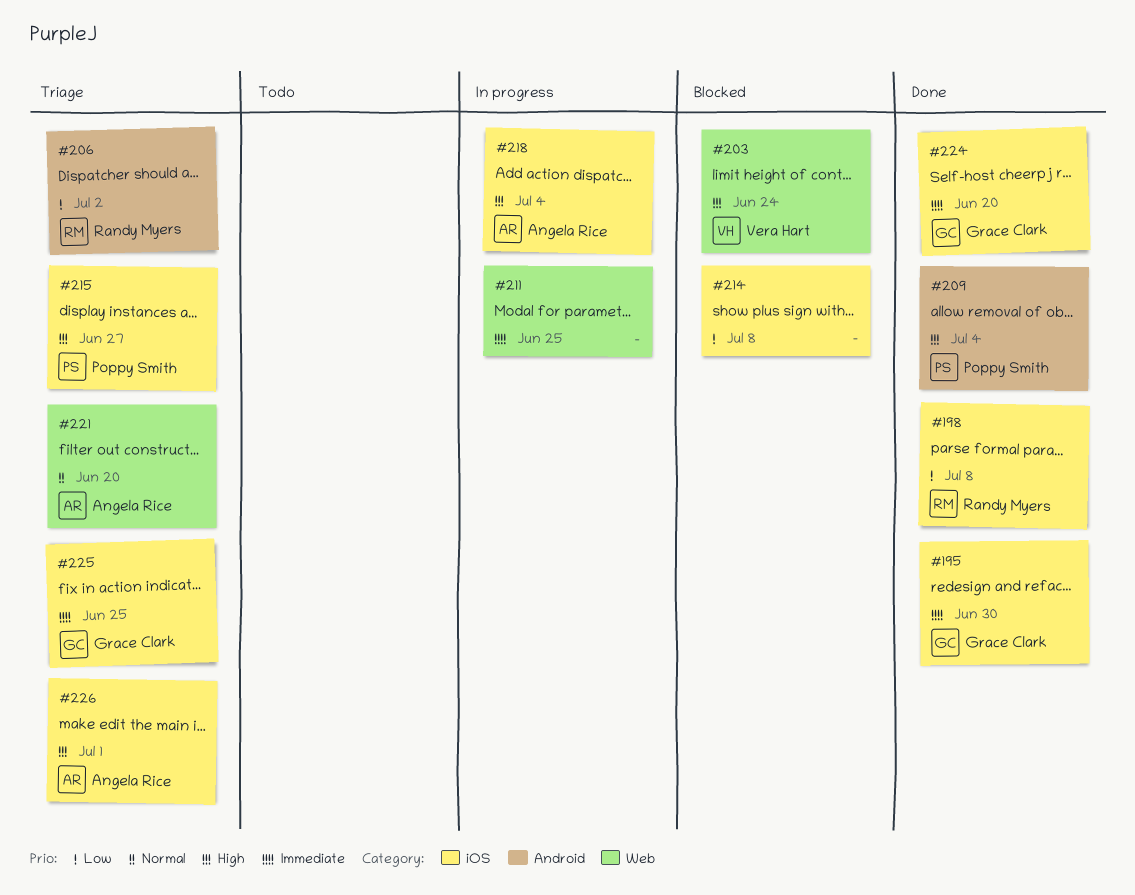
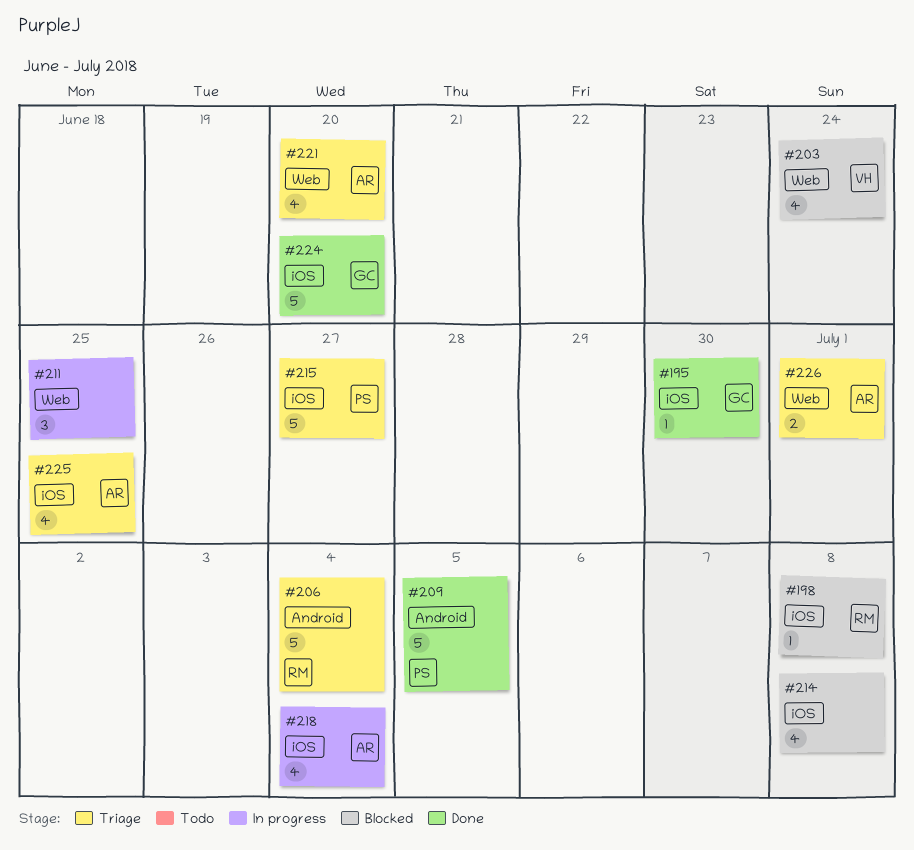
#198, status: Done -> Blocked
#206, due: Jul 2 -> Jul 4
#209, due: Jul 4 -> Jul 5
#225, owner: Grace Clark -> Angela Rice
#226, label: iOS -> Web

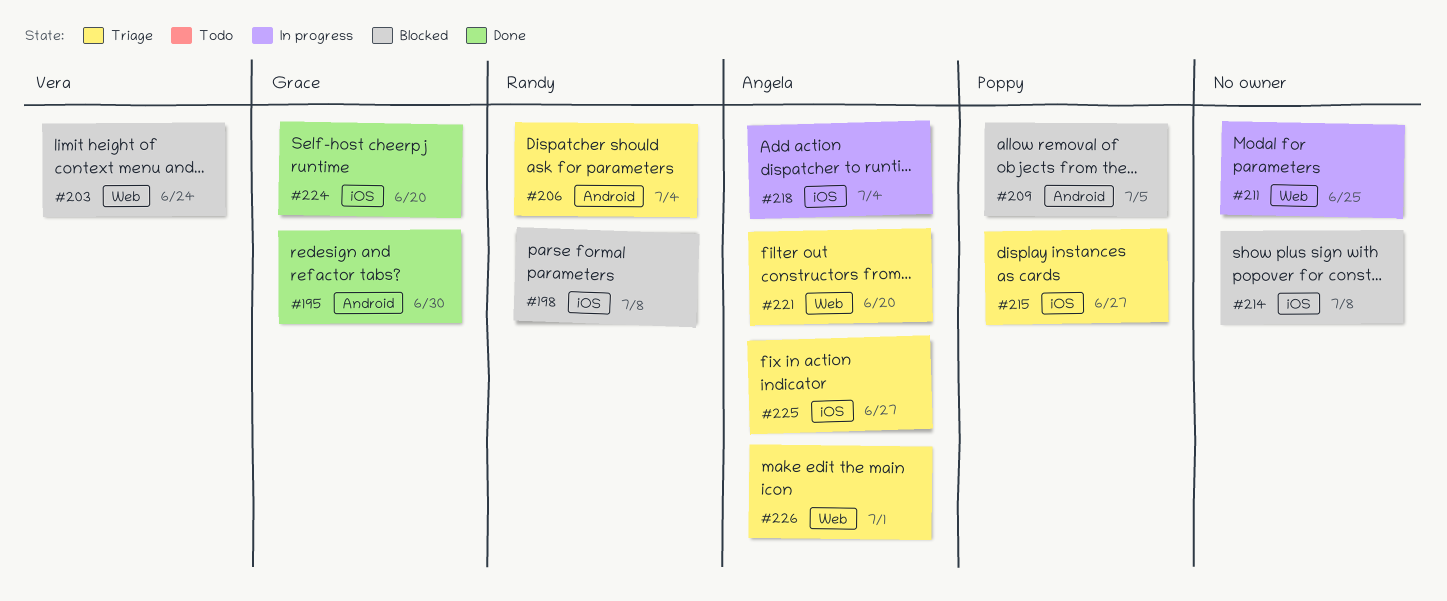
#195, label: iOS -> Android
#209, status: Done -> Blocked
#225, due: Jun 25 -> Jun 27

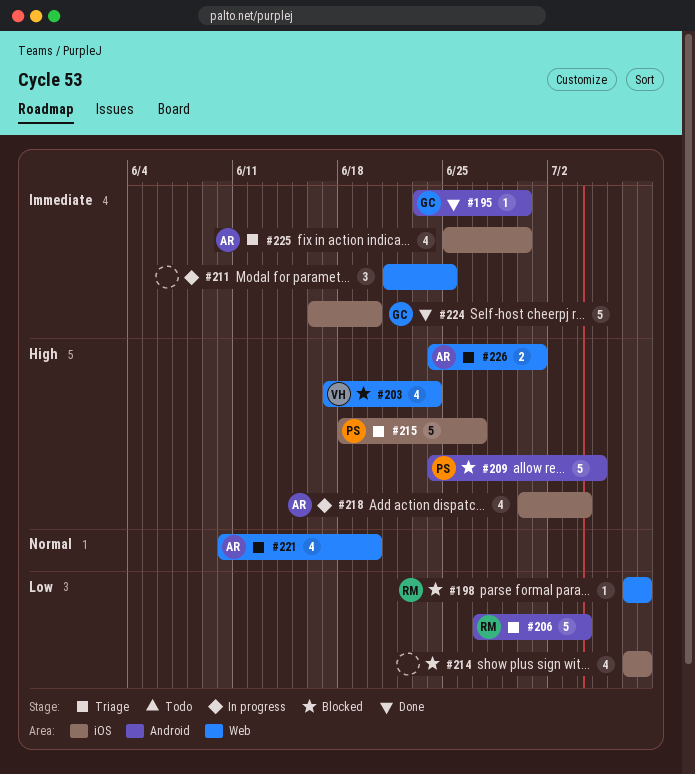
#198, label: iOS -> Web
#225, due: Jun 27 -> Jun 30

